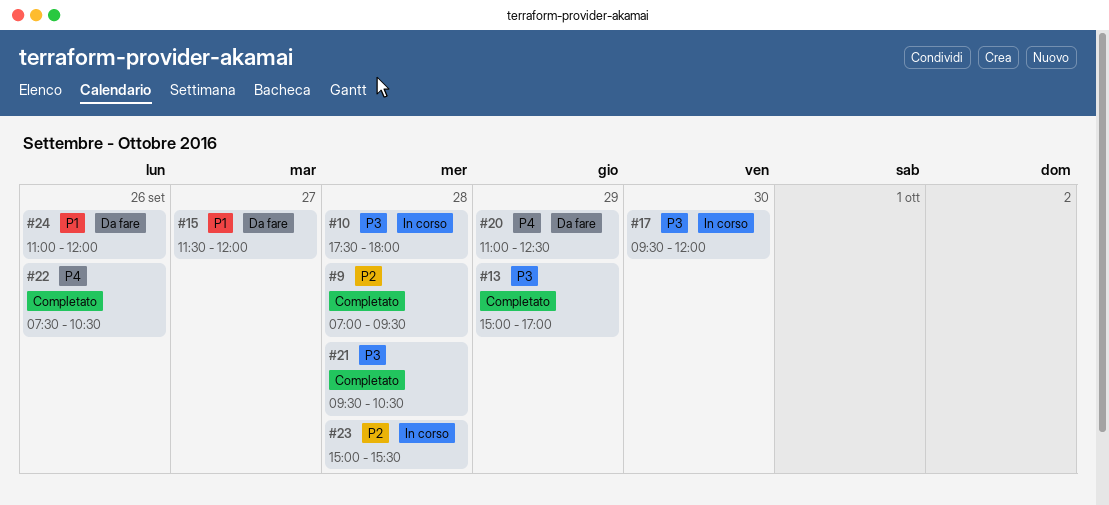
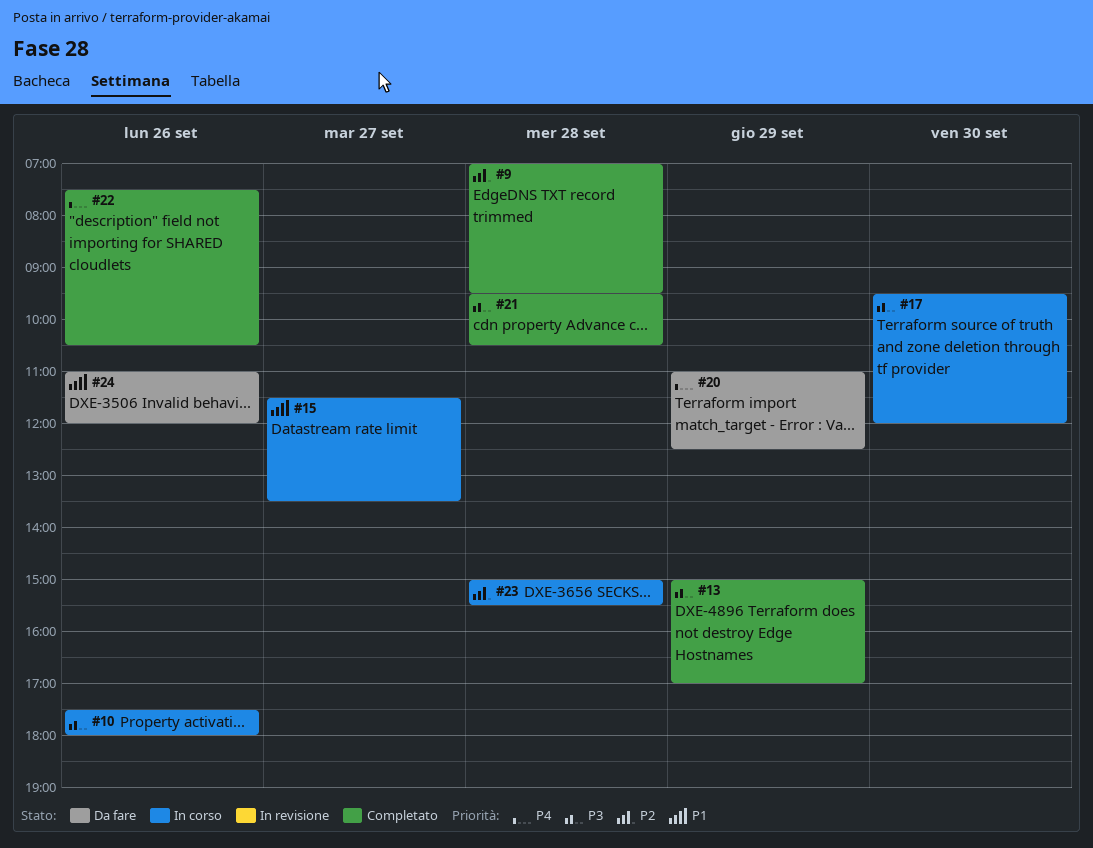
#10, day: Sep 28 -> Sep 26
#15, status: Da fare -> In corso
#15, ends: 12:00 -> 13:30

